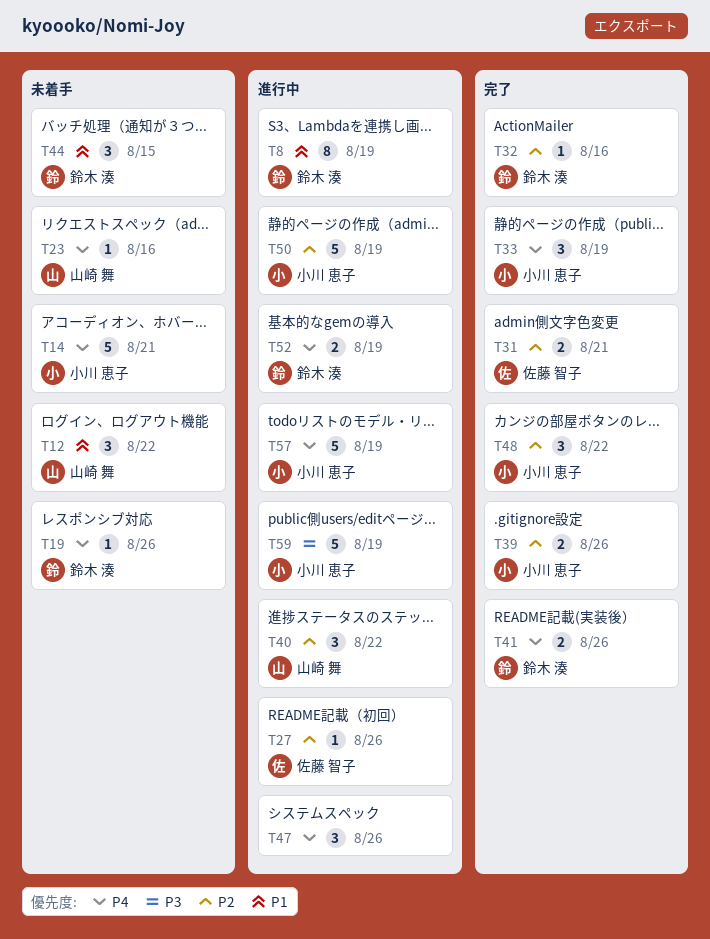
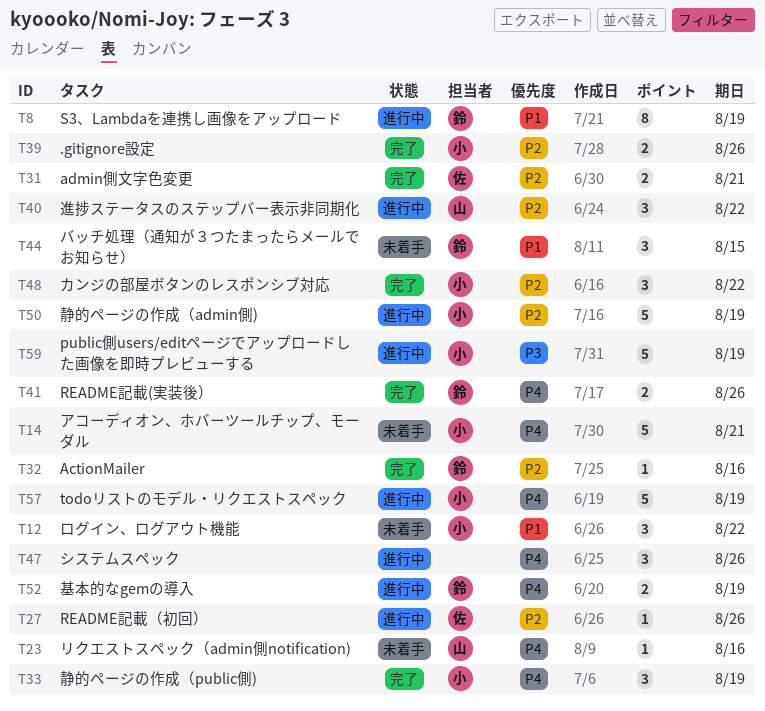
T12, owner: 山崎 舞 -> 小川 恵子
T19: present -> none

